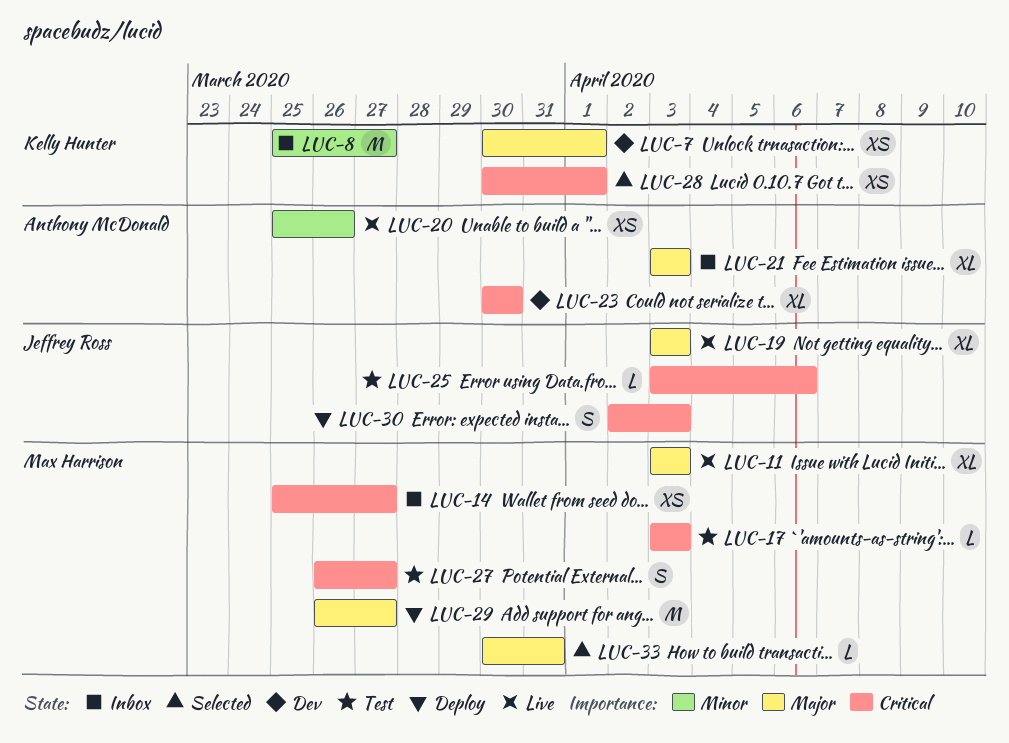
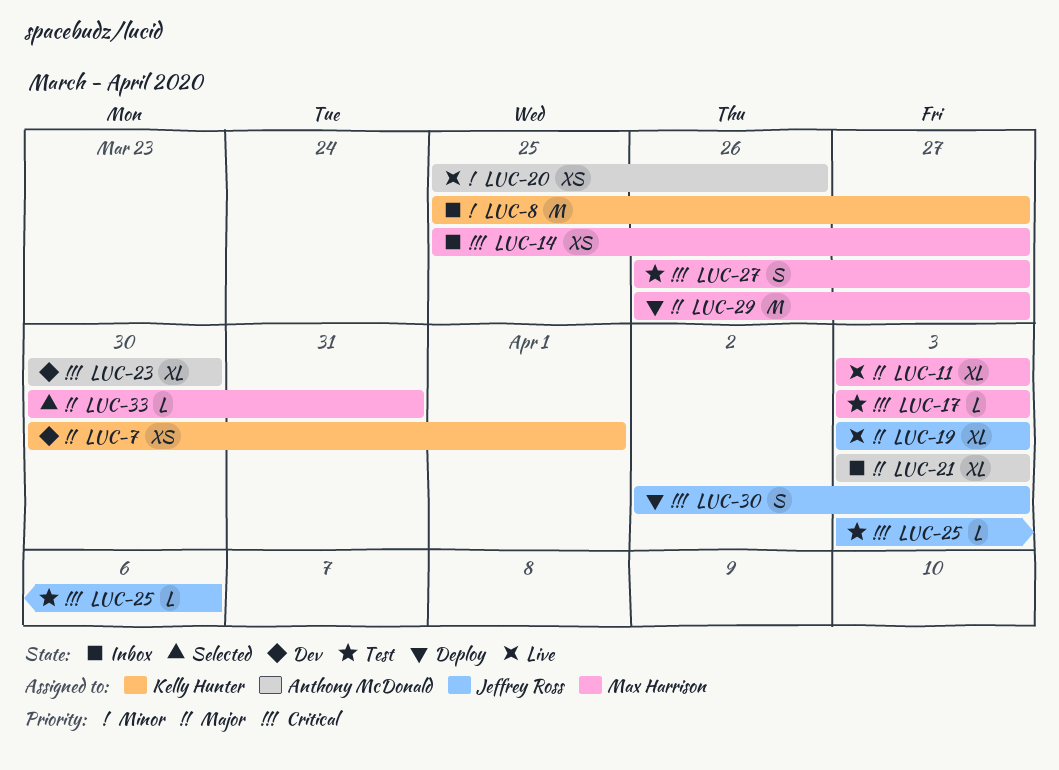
LUC-28: present -> none

